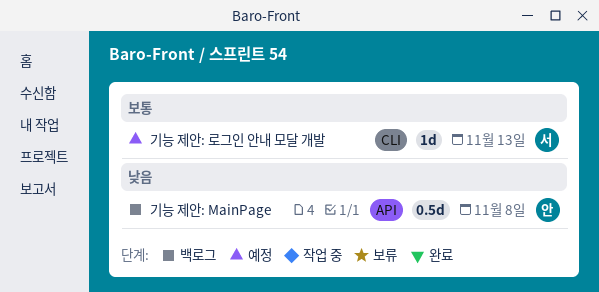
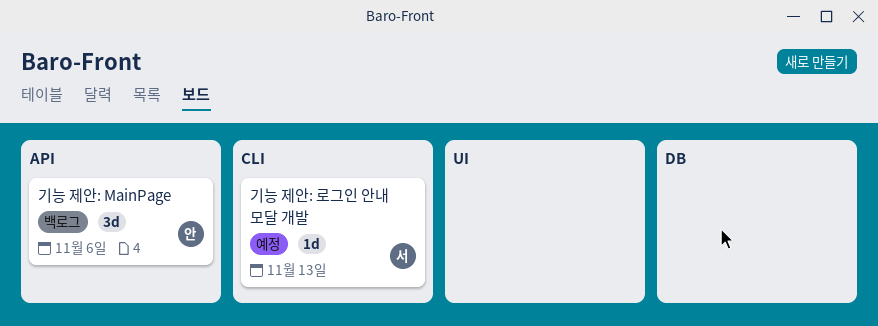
기능 제안: MainPage, estimate: 0.5d -> 3d
기능 제안: MainPage, due: Nov 8 -> Nov 6

